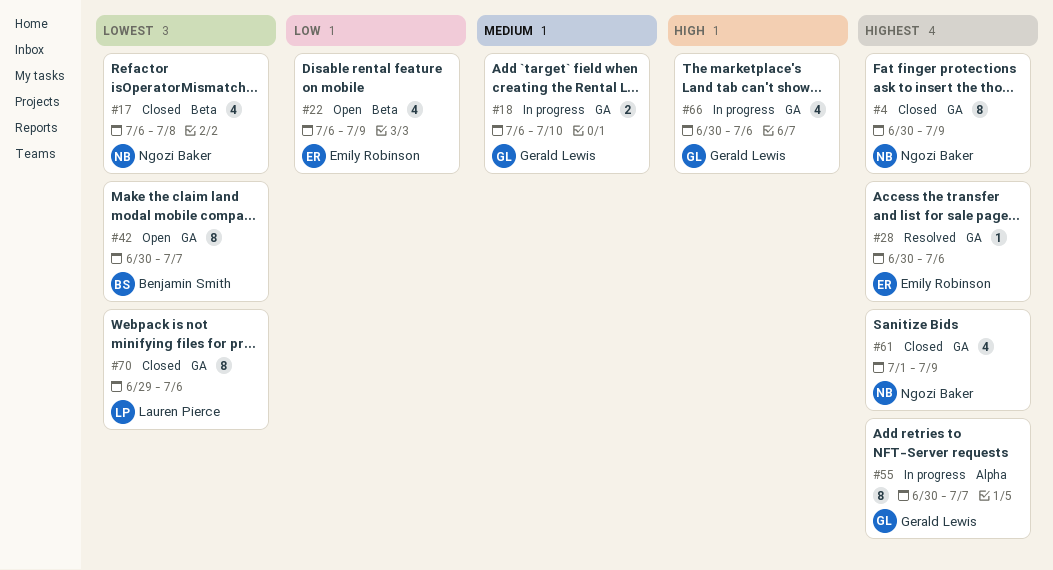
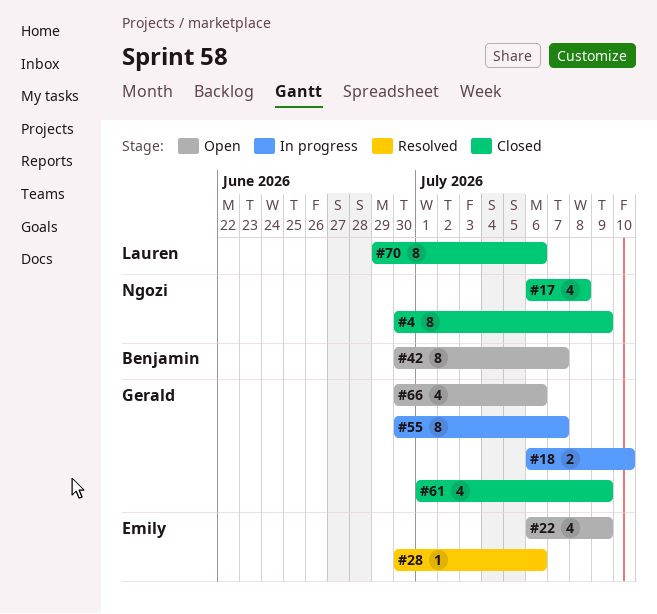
#61, owner: Ngozi Baker -> Gerald Lewis
#66, status: In progress -> Open

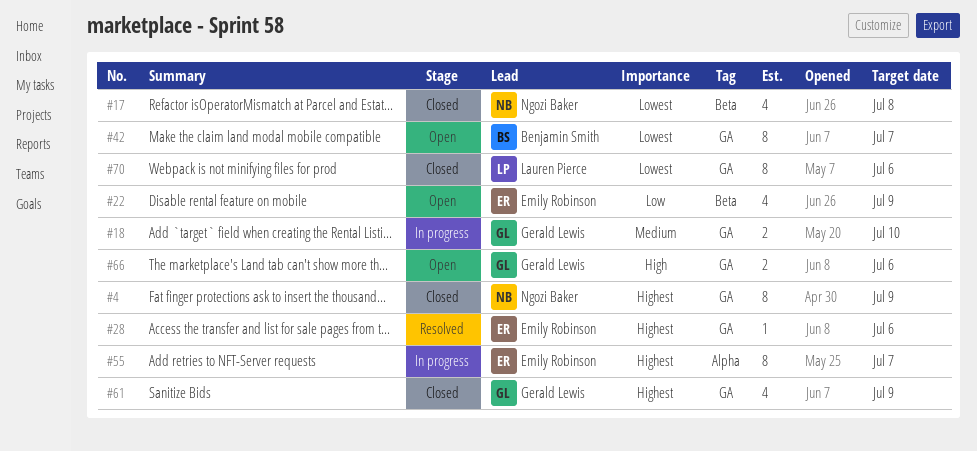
#55, owner: Gerald Lewis -> Emily Robinson
#66, estimate: 4 -> 2

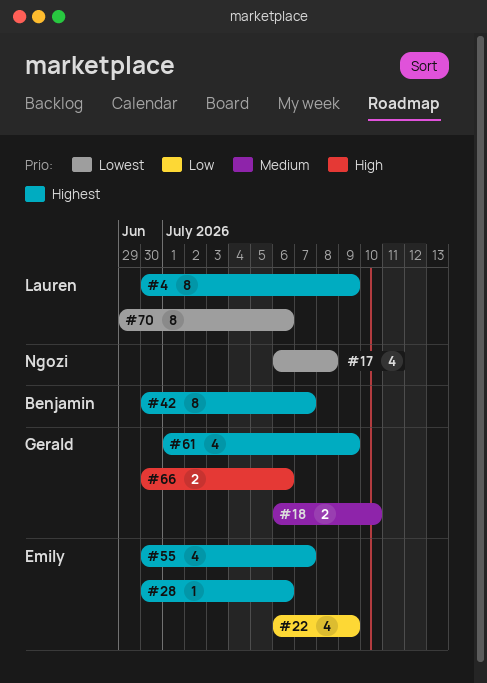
#4, owner: Ngozi Baker -> Lauren Pierce
#42, priority: Lowest -> Highest
#55, estimate: 8 -> 4

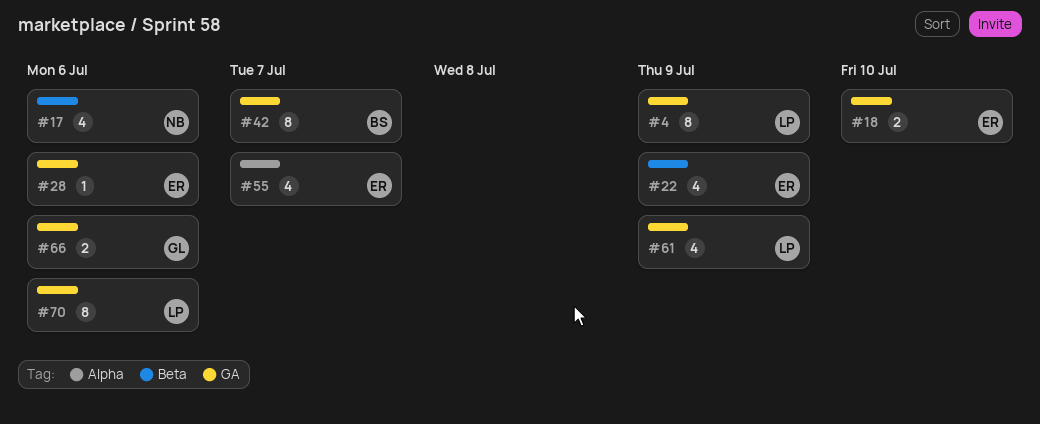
#17, due: Jul 8 -> Jul 6
#18, owner: Gerald -> Emily
#61, owner: Gerald -> Lauren

